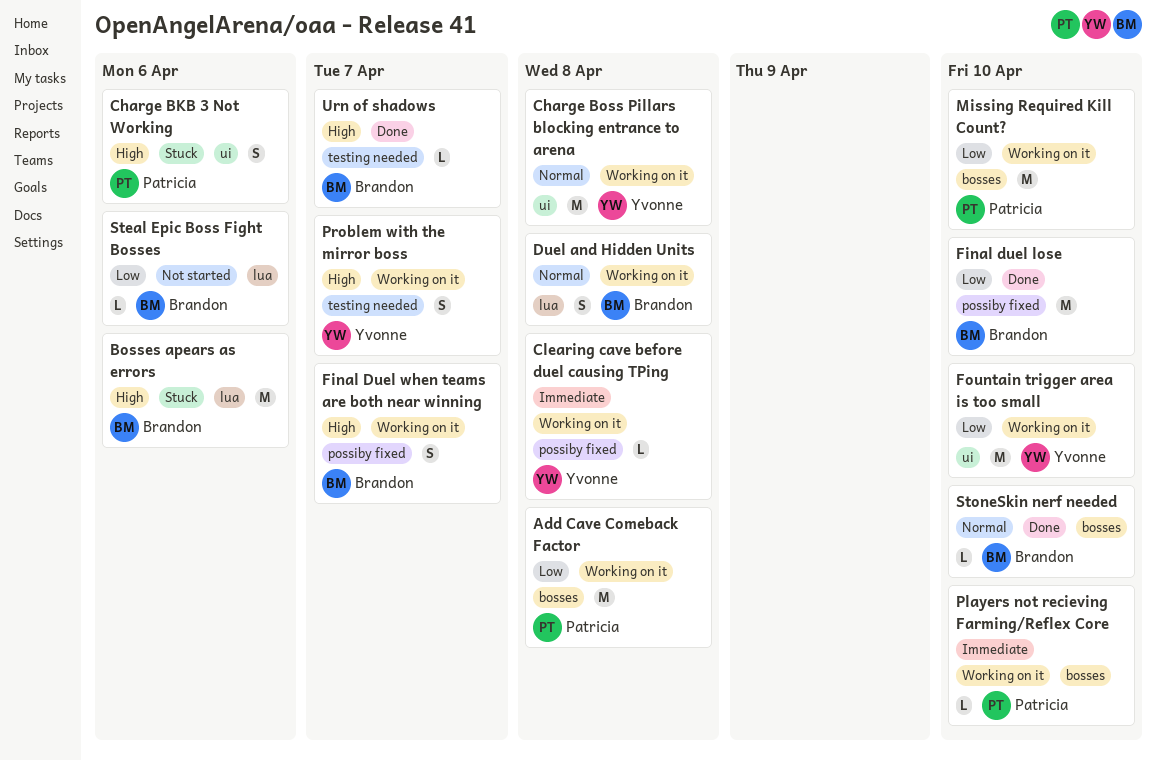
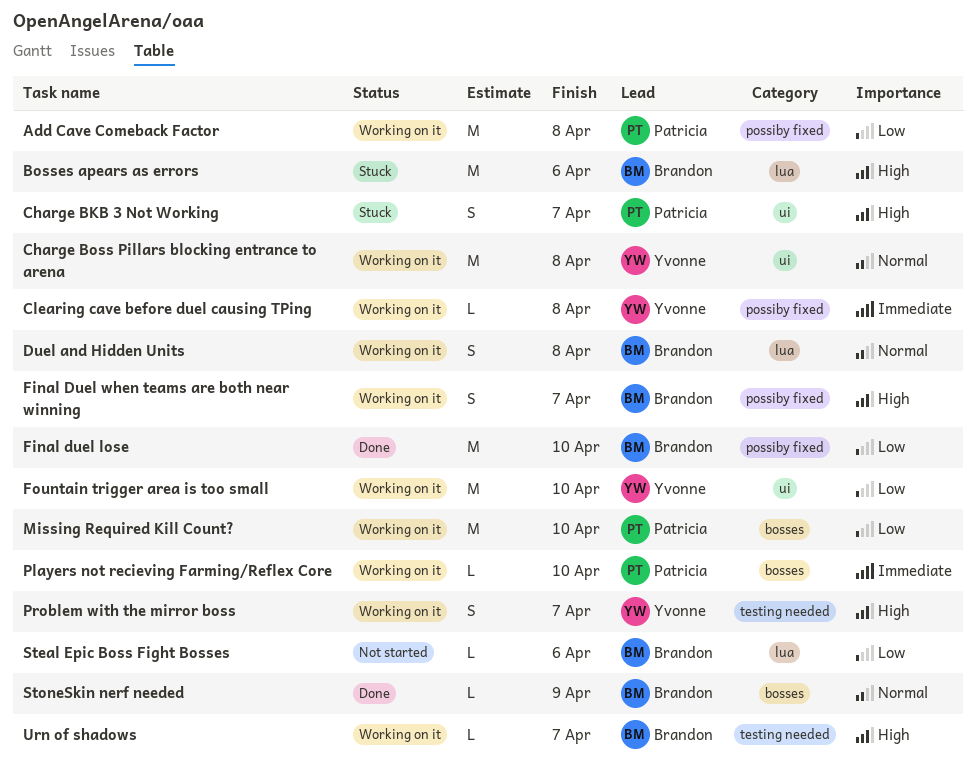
Add Cave Comeback Factor, label: bosses -> possiby fixed
Charge BKB 3 Not Working, due: Apr 6 -> Apr 7
StoneSkin nerf needed, due: Apr 10 -> Apr 9
Urn of shadows, status: Done -> Working on it

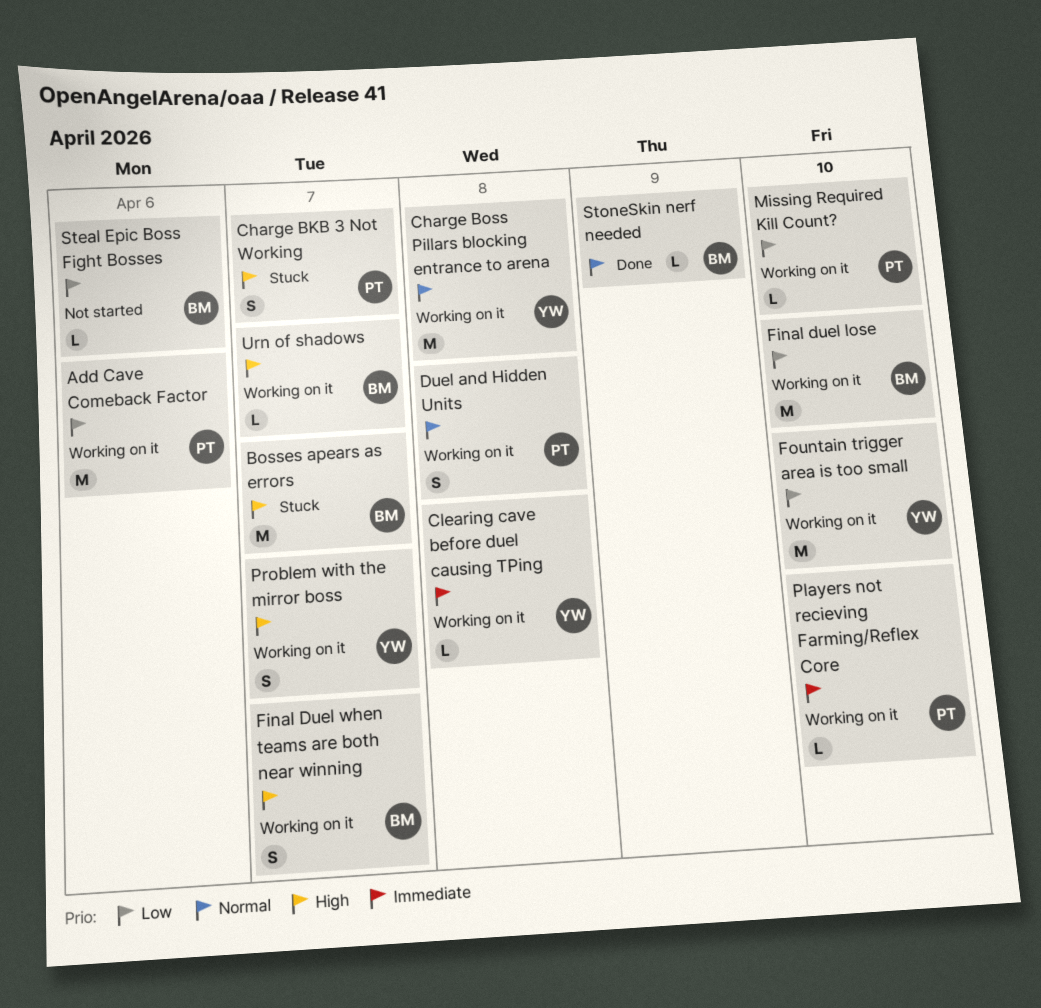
Add Cave Comeback Factor, due: Apr 8 -> Apr 6
Bosses apears as errors, due: Apr 6 -> Apr 7
Duel and Hidden Units, owner: Brandon -> Patricia
Final duel lose, status: Done -> Working on it
Missing Required Kill Count?, estimate: M -> L

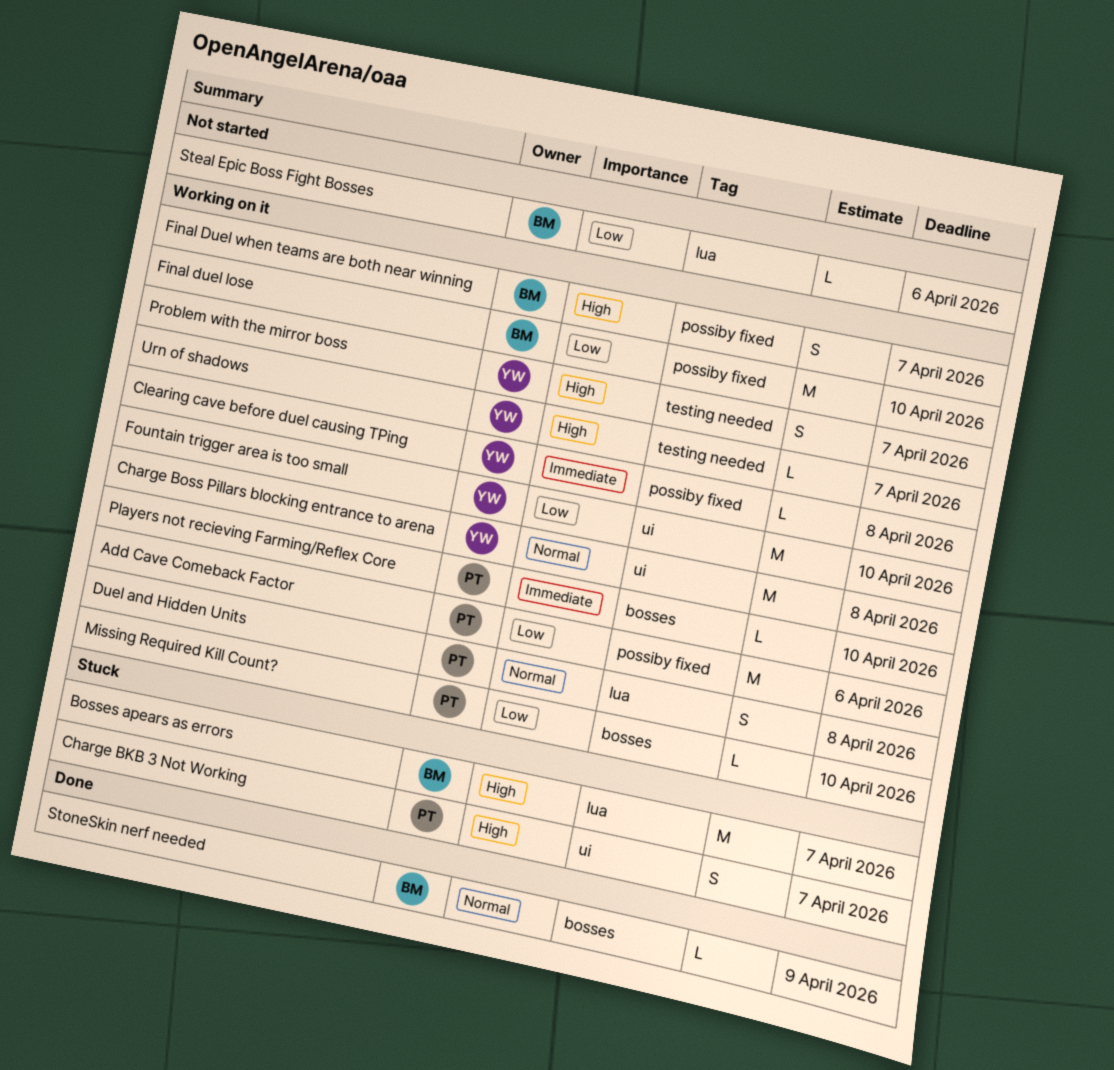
Urn of shadows, owner: BM -> YW

